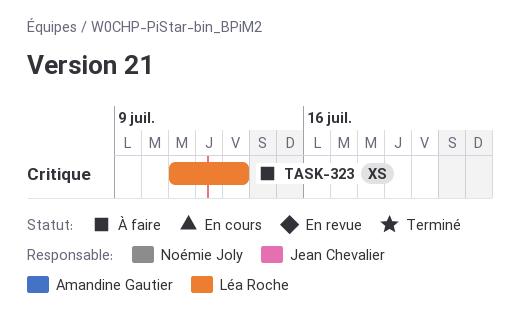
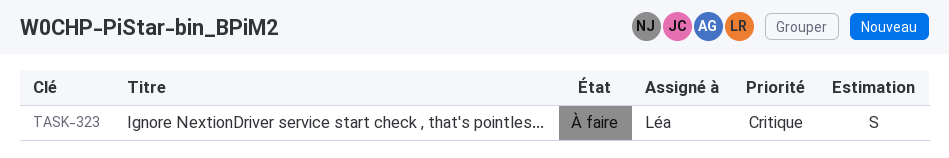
TASK-323, estimate: XS -> S

